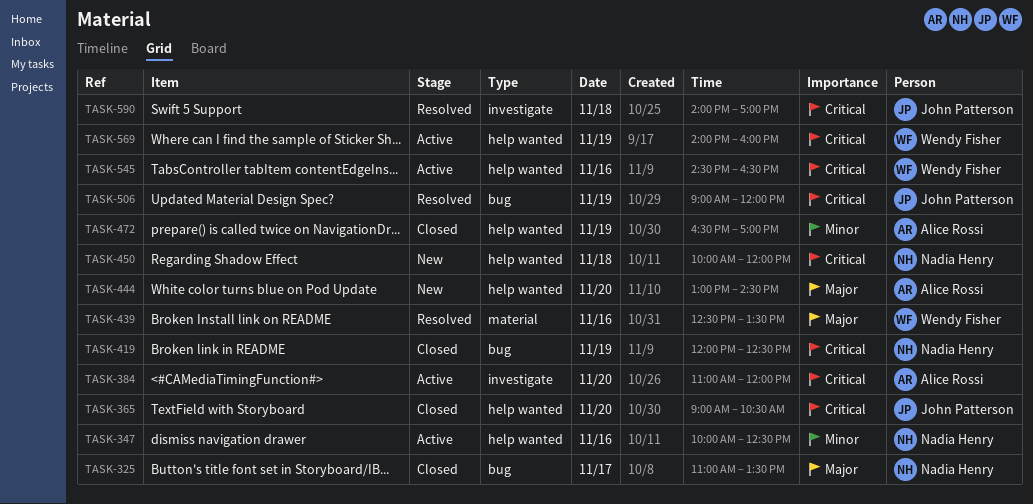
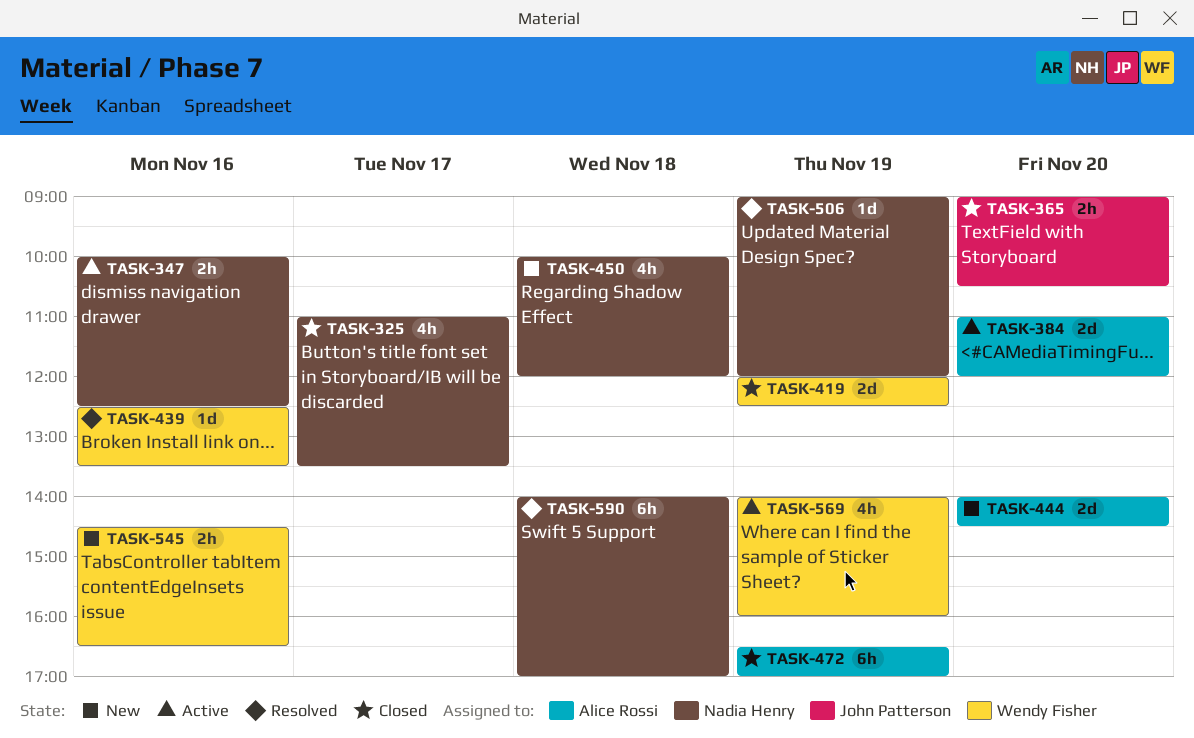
TASK-419, owner: Nadia Henry -> Wendy Fisher
TASK-444, begins: 13:00 -> 14:00
TASK-506, owner: John Patterson -> Nadia Henry
TASK-545, status: Active -> New
TASK-590, owner: John Patterson -> Nadia Henry

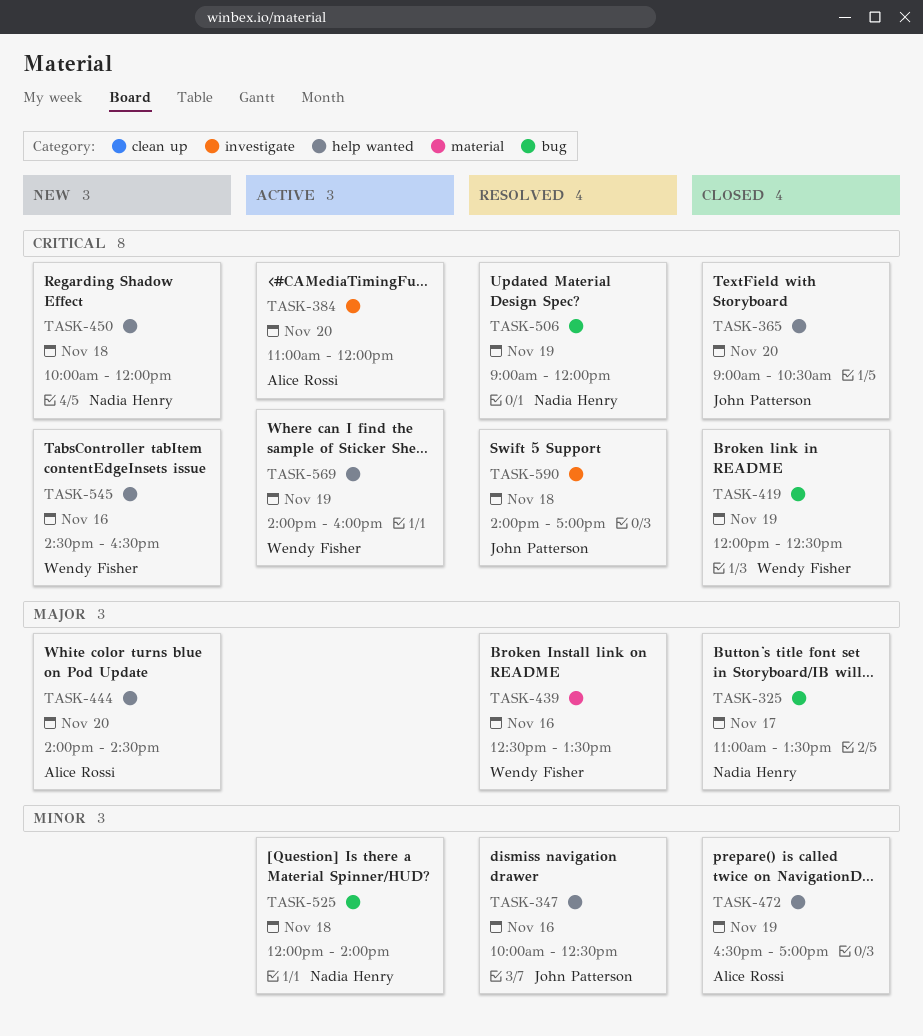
TASK-347, status: Active -> Resolved
TASK-347, owner: Nadia Henry -> John Patterson
TASK-525: none -> present
TASK-590, owner: Nadia Henry -> John Patterson

